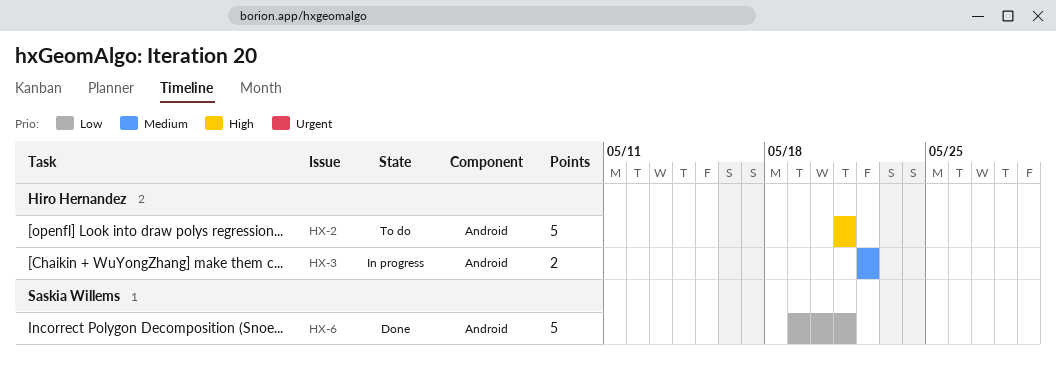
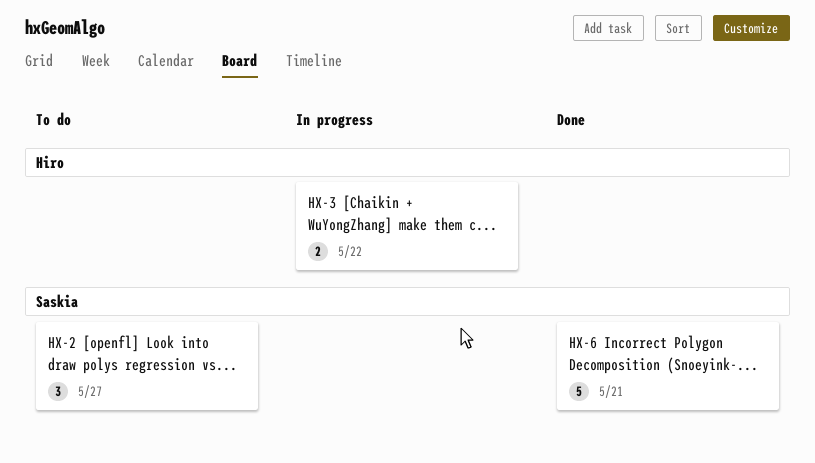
HX-2, owner: Hiro Hernandez -> Saskia Willems
HX-2, estimate: 5 -> 3
HX-2, due: May 21 -> May 27

